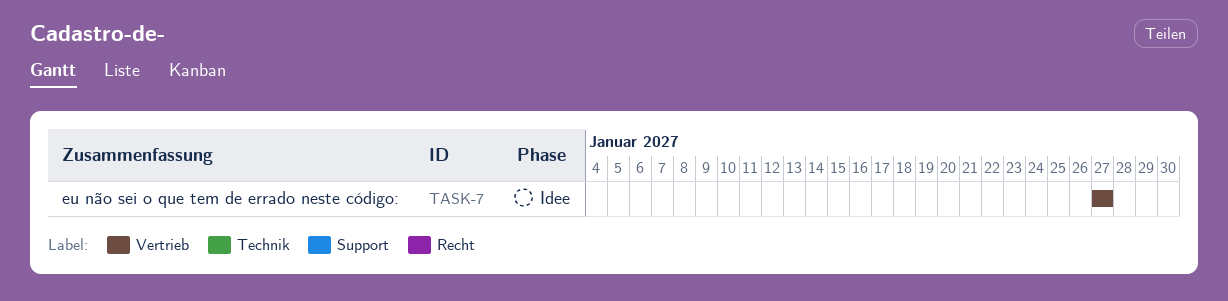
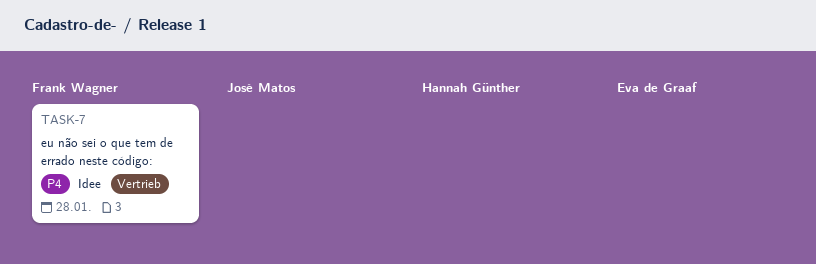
TASK-7, due: Jan 27 -> Jan 28

